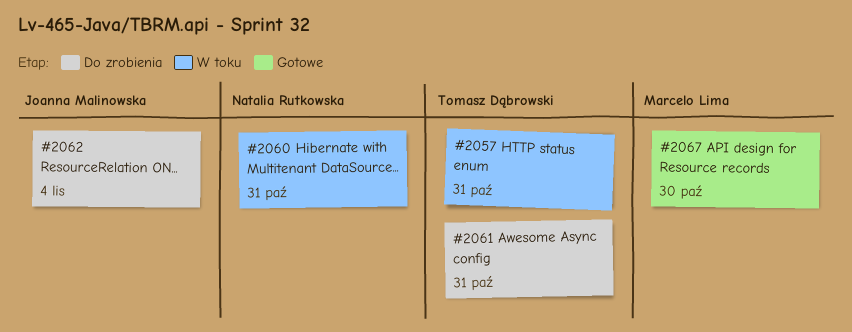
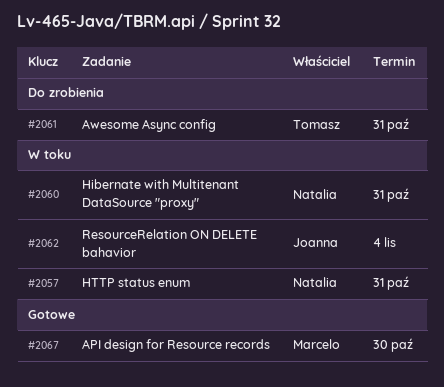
#2057, owner: Tomasz Dąbrowski -> Natalia Rutkowska
#2062, status: Do zrobienia -> W toku

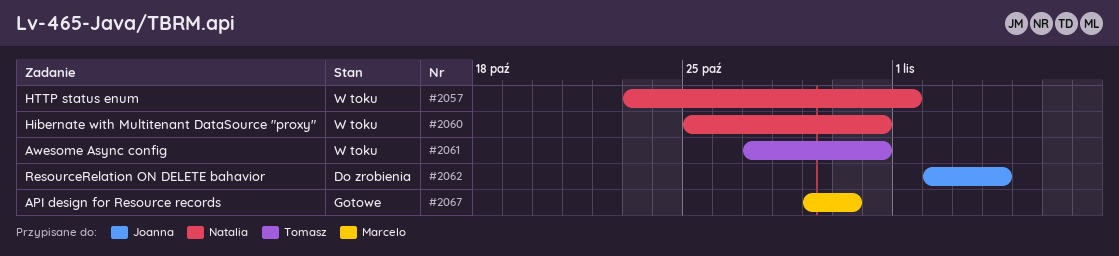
#2057, due: Oct 31 -> Nov 1
#2061, status: Do zrobienia -> W toku
#2062, status: W toku -> Do zrobienia

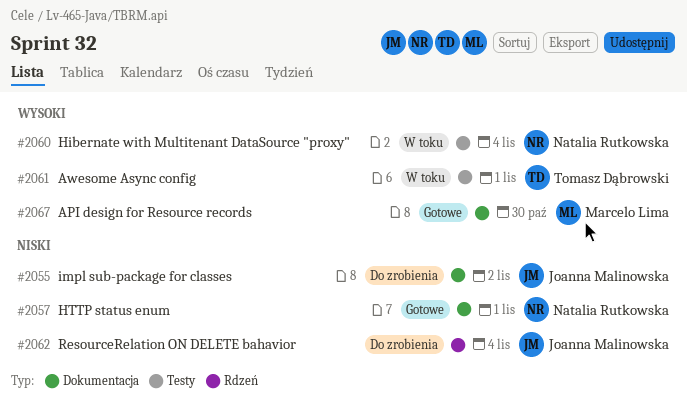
#2055: none -> present
#2057, status: W toku -> Gotowe
#2060, due: Oct 31 -> Nov 4
#2061, due: Oct 31 -> Nov 1

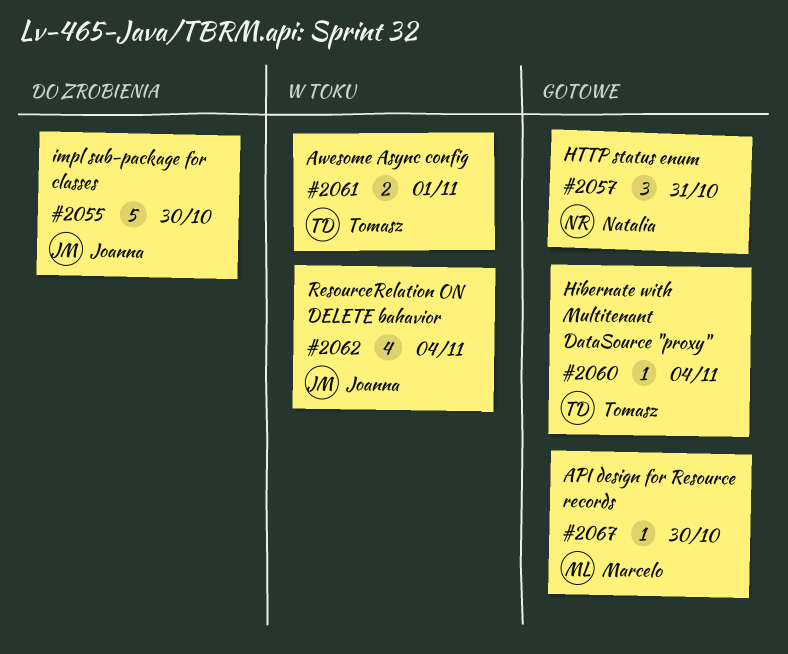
#2055, due: Nov 2 -> Oct 30
#2057, due: Nov 1 -> Oct 31
#2060, status: W toku -> Gotowe
#2060, owner: Natalia Rutkowska -> Tomasz Dąbrowski
#2062, status: Do zrobienia -> W toku

